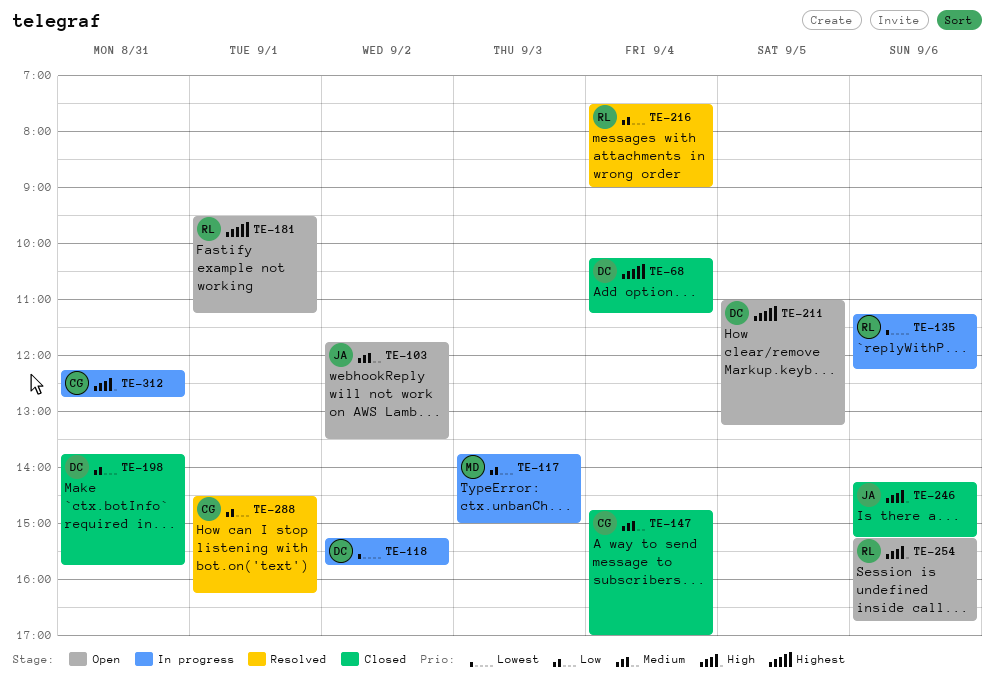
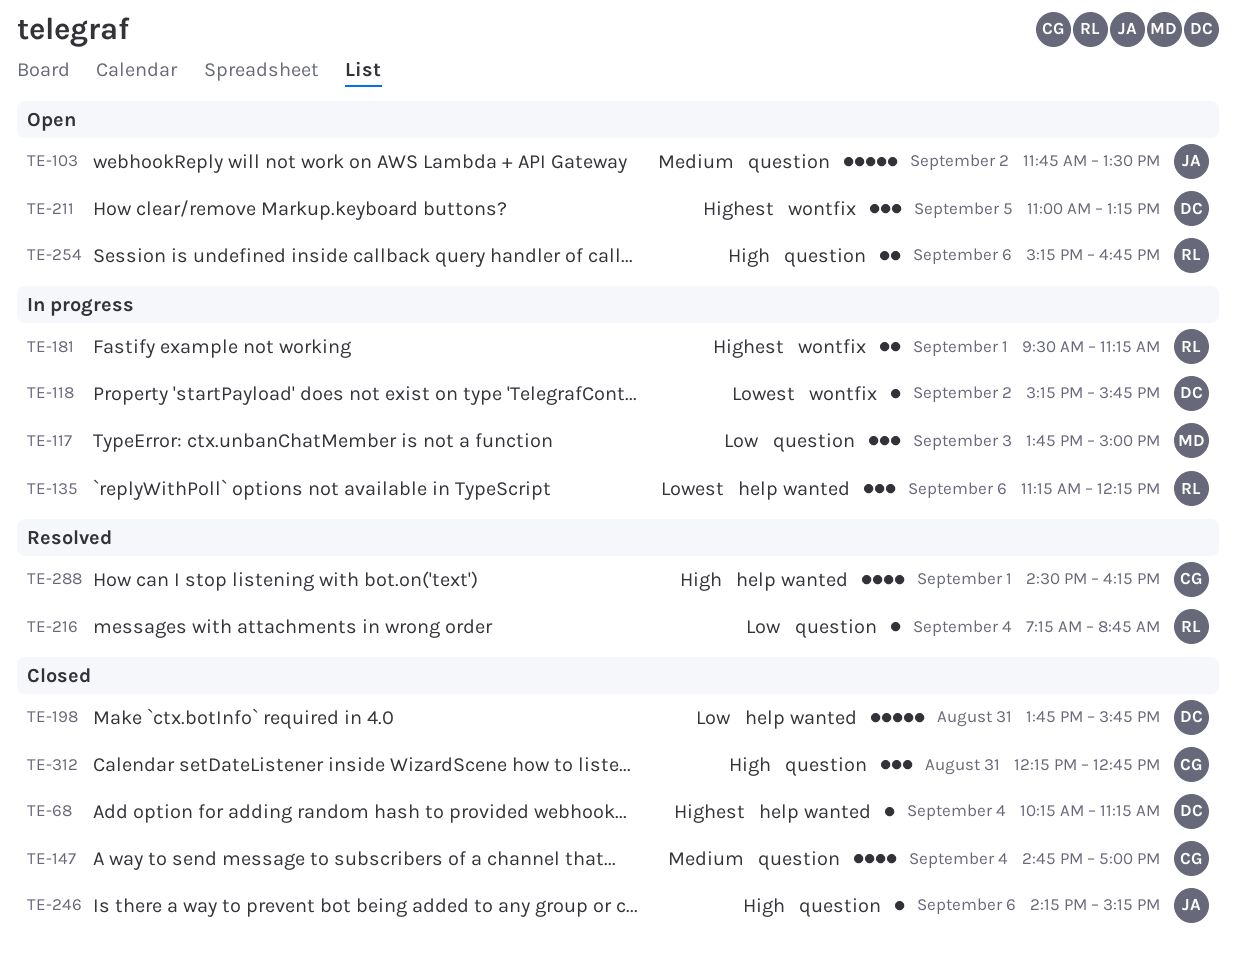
TE-181, status: Open -> In progress
TE-216, begins: 07:30 -> 07:15
TE-216, ends: 09:00 -> 08:45
TE-288, priority: Low -> High
TE-312, status: In progress -> Closed

